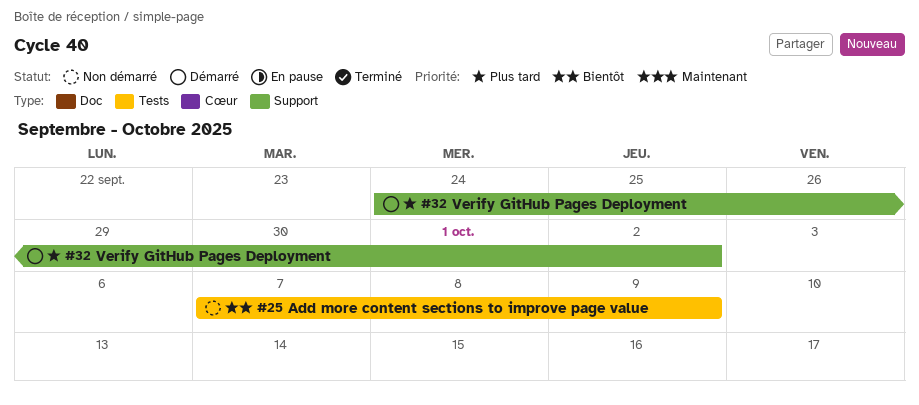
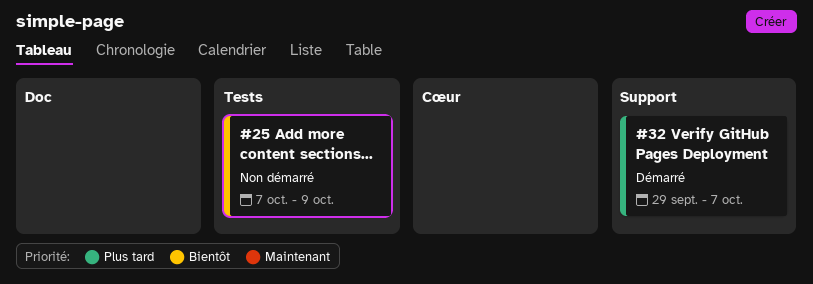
#32, start: Sep 24 -> Sep 29
#32, due: Oct 2 -> Oct 7

